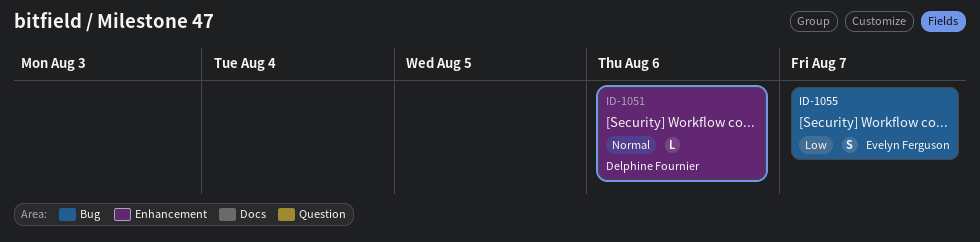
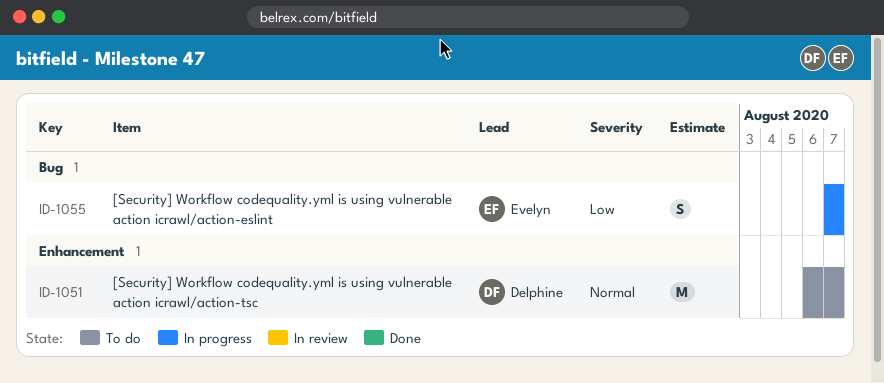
ID-1051, estimate: L -> M
ID-1051, due: Aug 6 -> Aug 7

